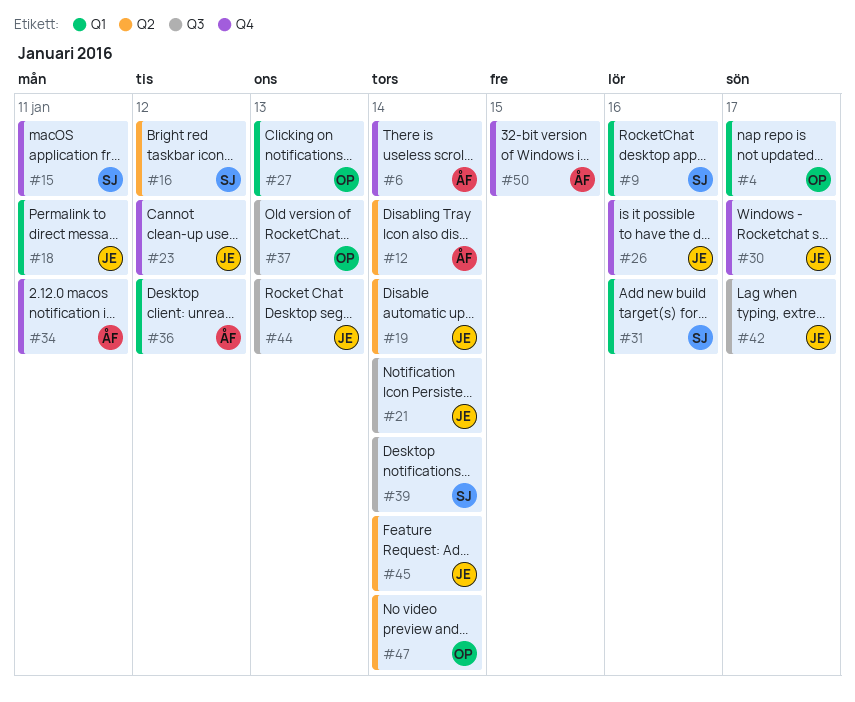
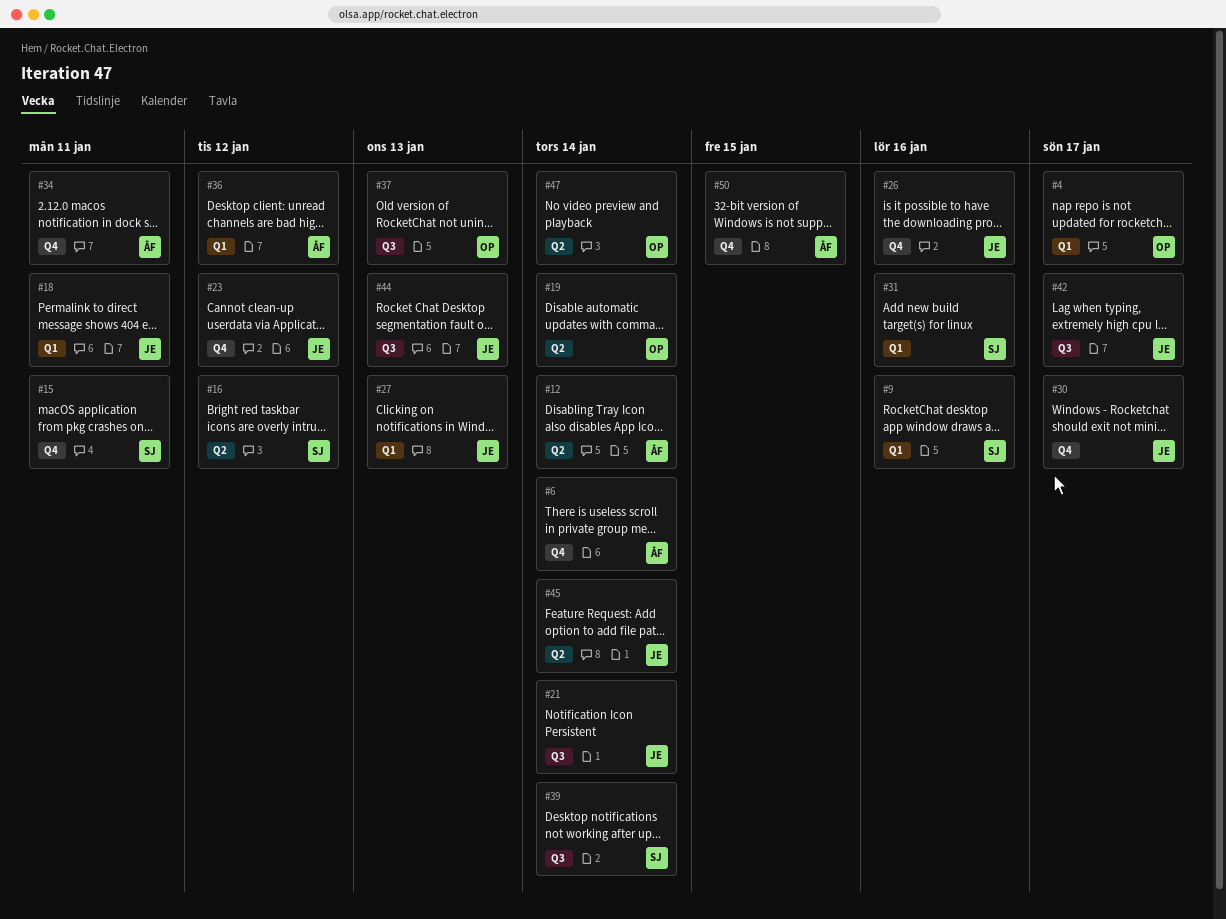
#19, owner: JE -> OP
#27, owner: OP -> JE

